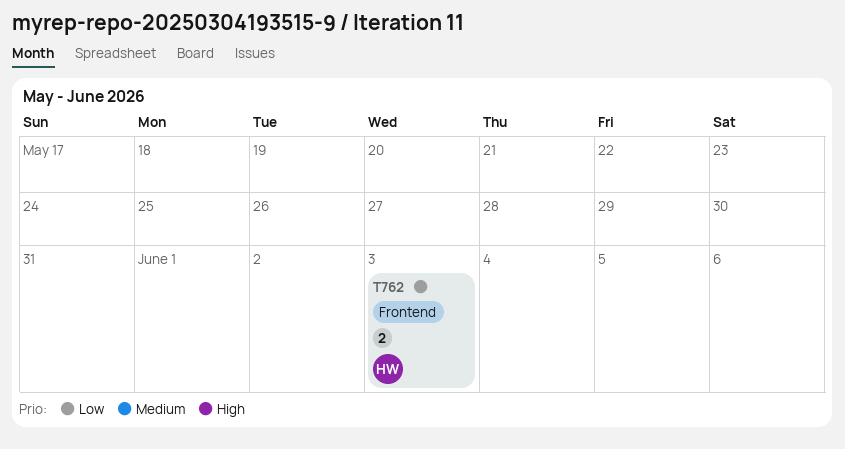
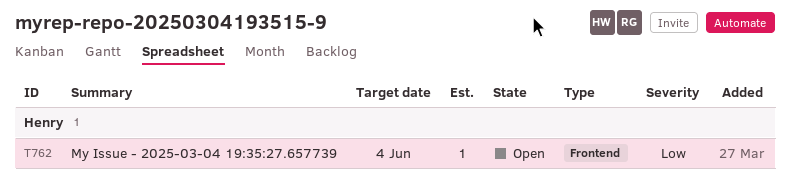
T762, estimate: 2 -> 1
T762, due: Jun 3 -> Jun 4

